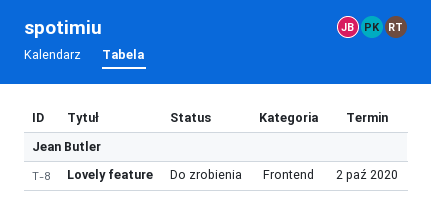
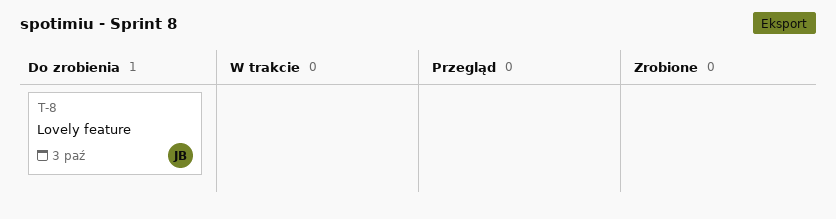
T-8, due: Oct 2 -> Oct 3

